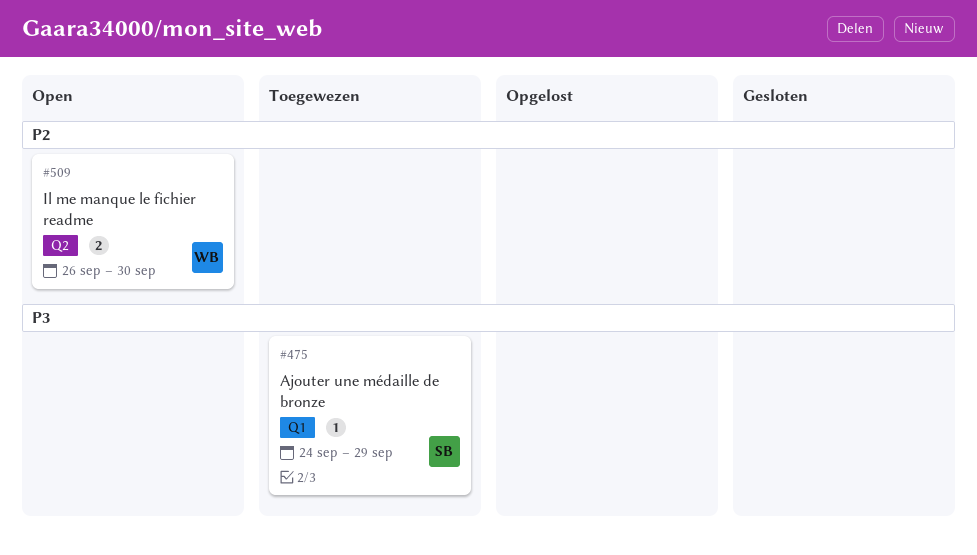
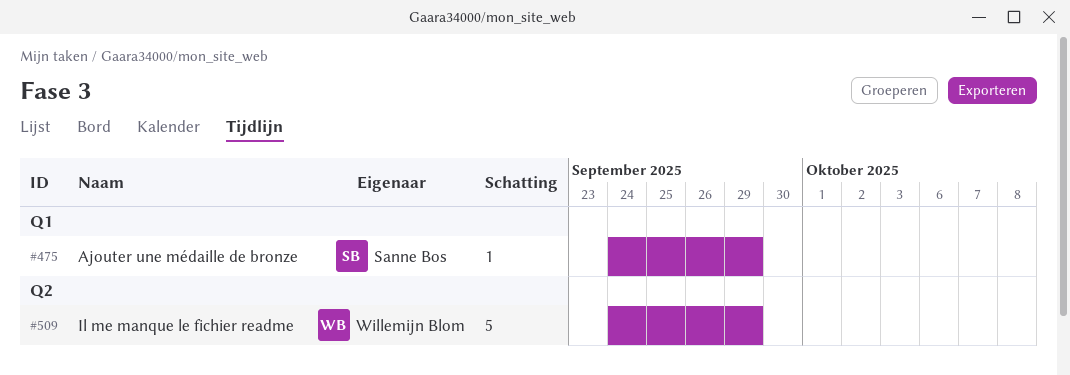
#509, estimate: 2 -> 5
#509, start: Sep 26 -> Sep 24
#509, due: Sep 30 -> Sep 29

